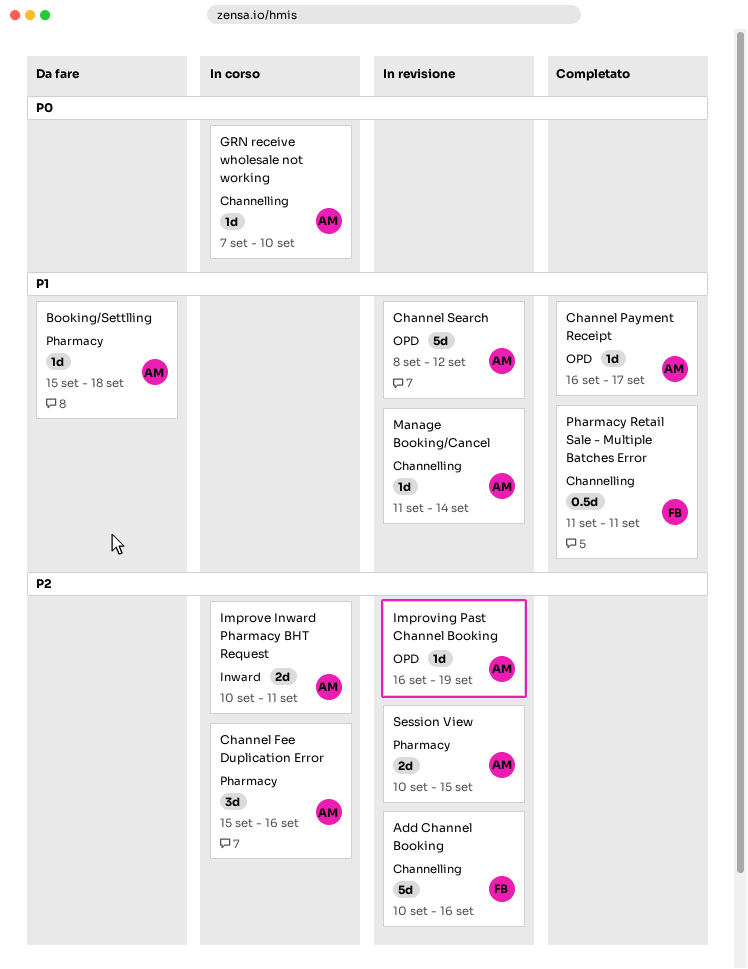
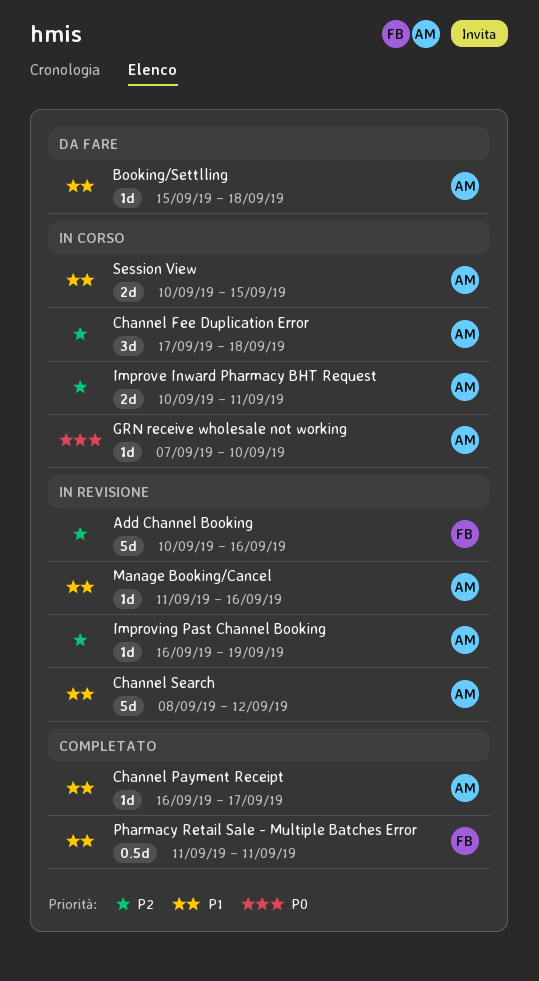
Channel Fee Duplication Error, start: Sep 15 -> Sep 17
Channel Fee Duplication Error, due: Sep 16 -> Sep 18
Manage Booking/Cancel, due: Sep 14 -> Sep 16
Session View, status: In revisione -> In corso
Session View, priority: P2 -> P1

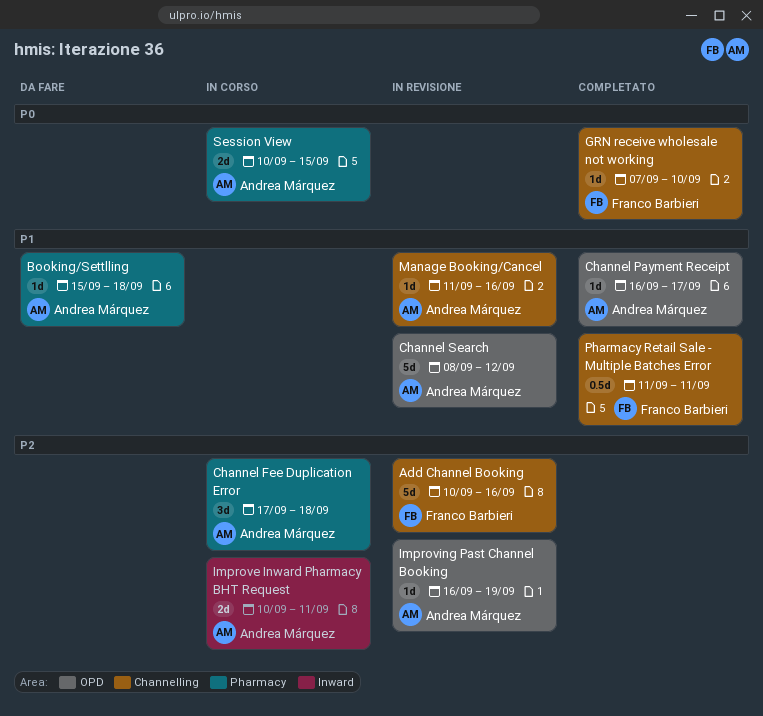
GRN receive wholesale not working, status: In corso -> Completato
GRN receive wholesale not working, owner: Andrea Márquez -> Franco Barbieri
Session View, priority: P1 -> P0

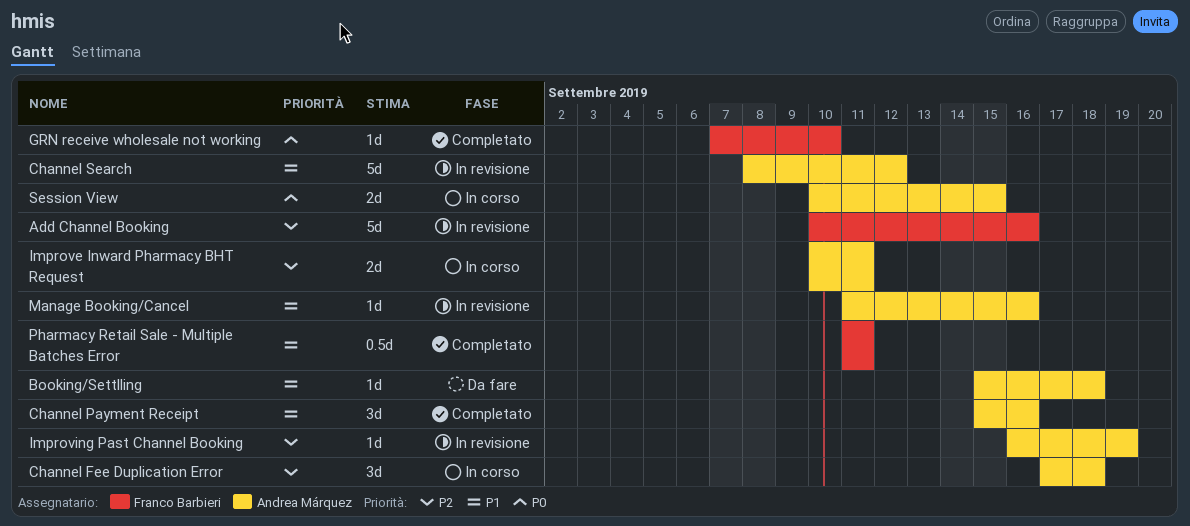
Channel Payment Receipt, estimate: 1d -> 3d
Channel Payment Receipt, start: Sep 16 -> Sep 15
Channel Payment Receipt, due: Sep 17 -> Sep 16

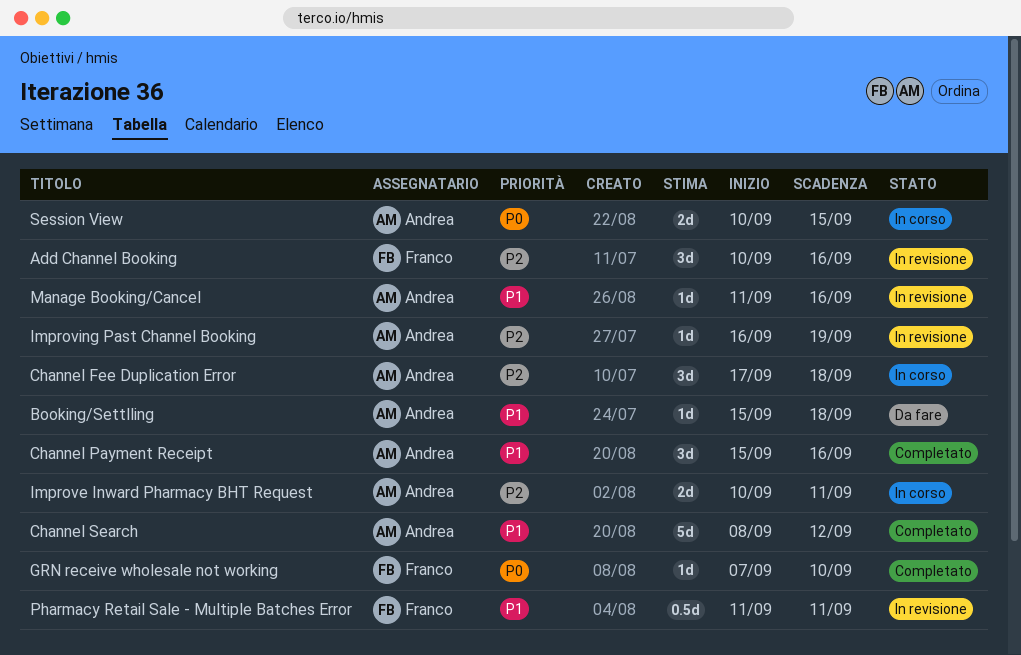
Add Channel Booking, estimate: 5d -> 3d
Channel Search, status: In revisione -> Completato
Pharmacy Retail Sale - Multiple Batches Error, status: Completato -> In revisione

